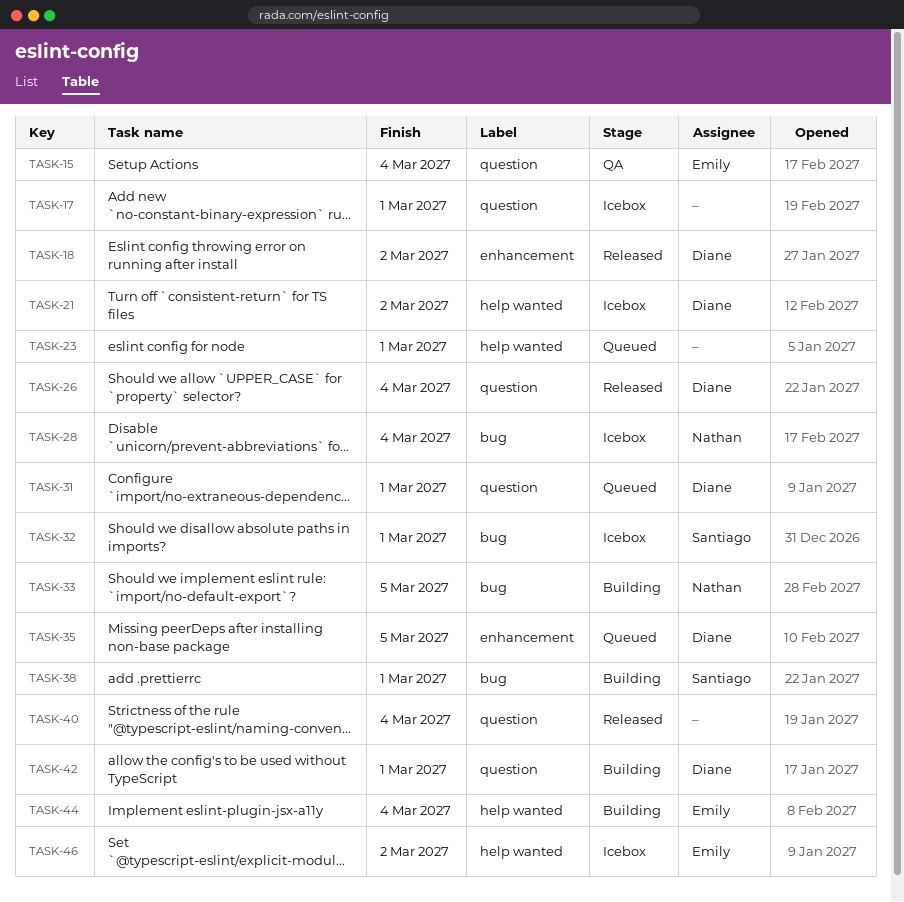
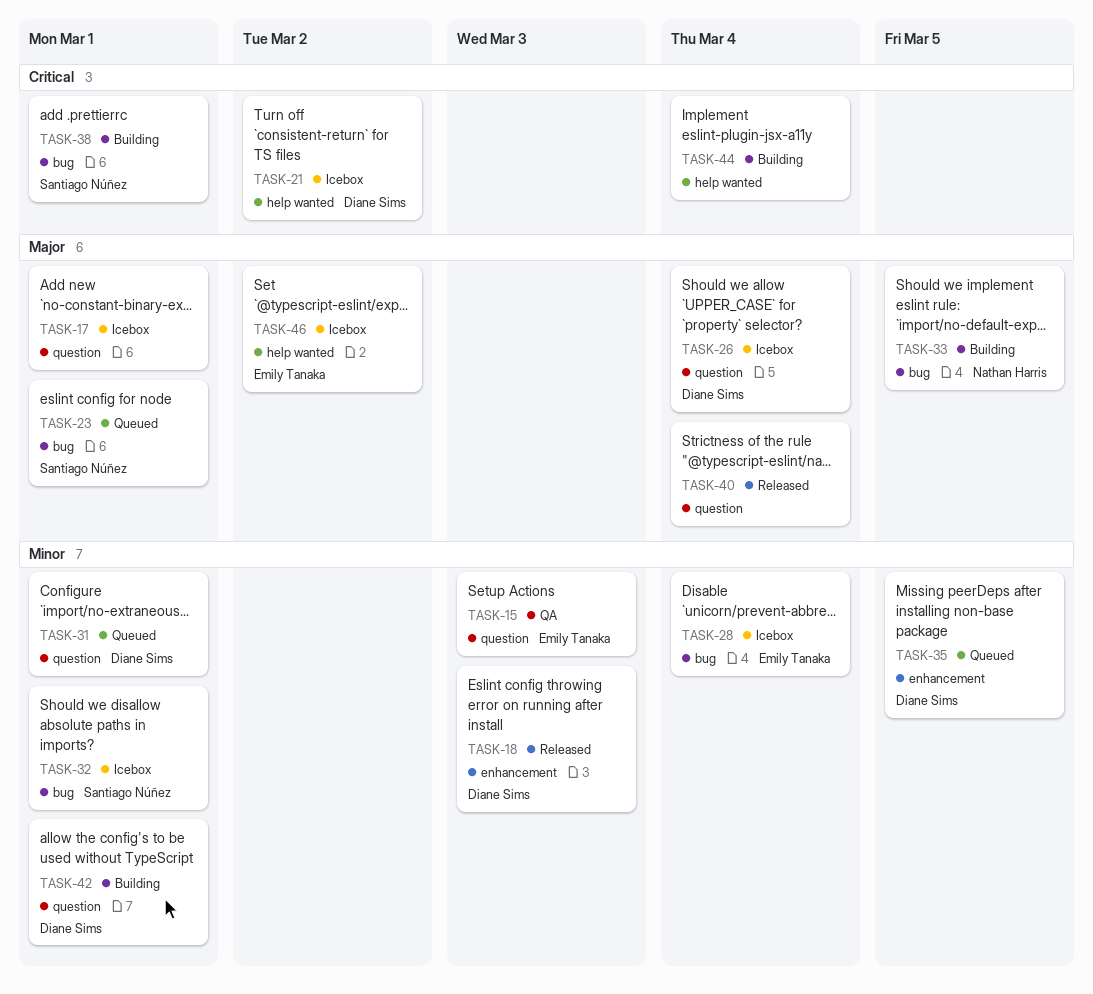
TASK-15, due: Mar 4 -> Mar 3
TASK-18, due: Mar 2 -> Mar 3
TASK-23, owner: none -> Santiago Núñez
TASK-23, label: help wanted -> bug
TASK-26, status: Released -> Icebox
TASK-28, owner: Nathan Harris -> Emily Tanaka
TASK-44, owner: Emily Tanaka -> none

